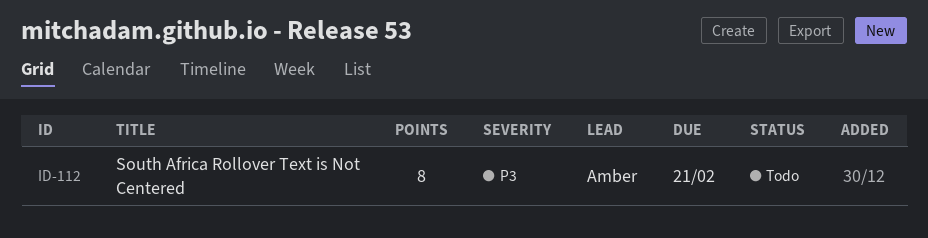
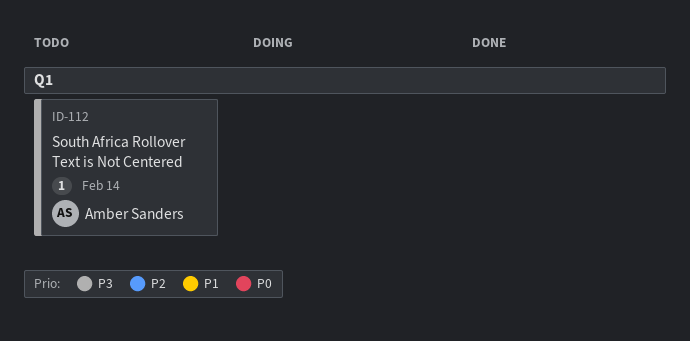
ID-112, estimate: 8 -> 1
ID-112, due: Feb 21 -> Feb 14

